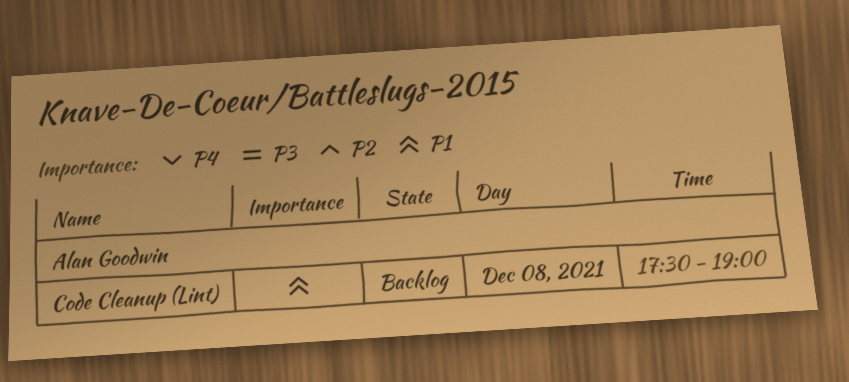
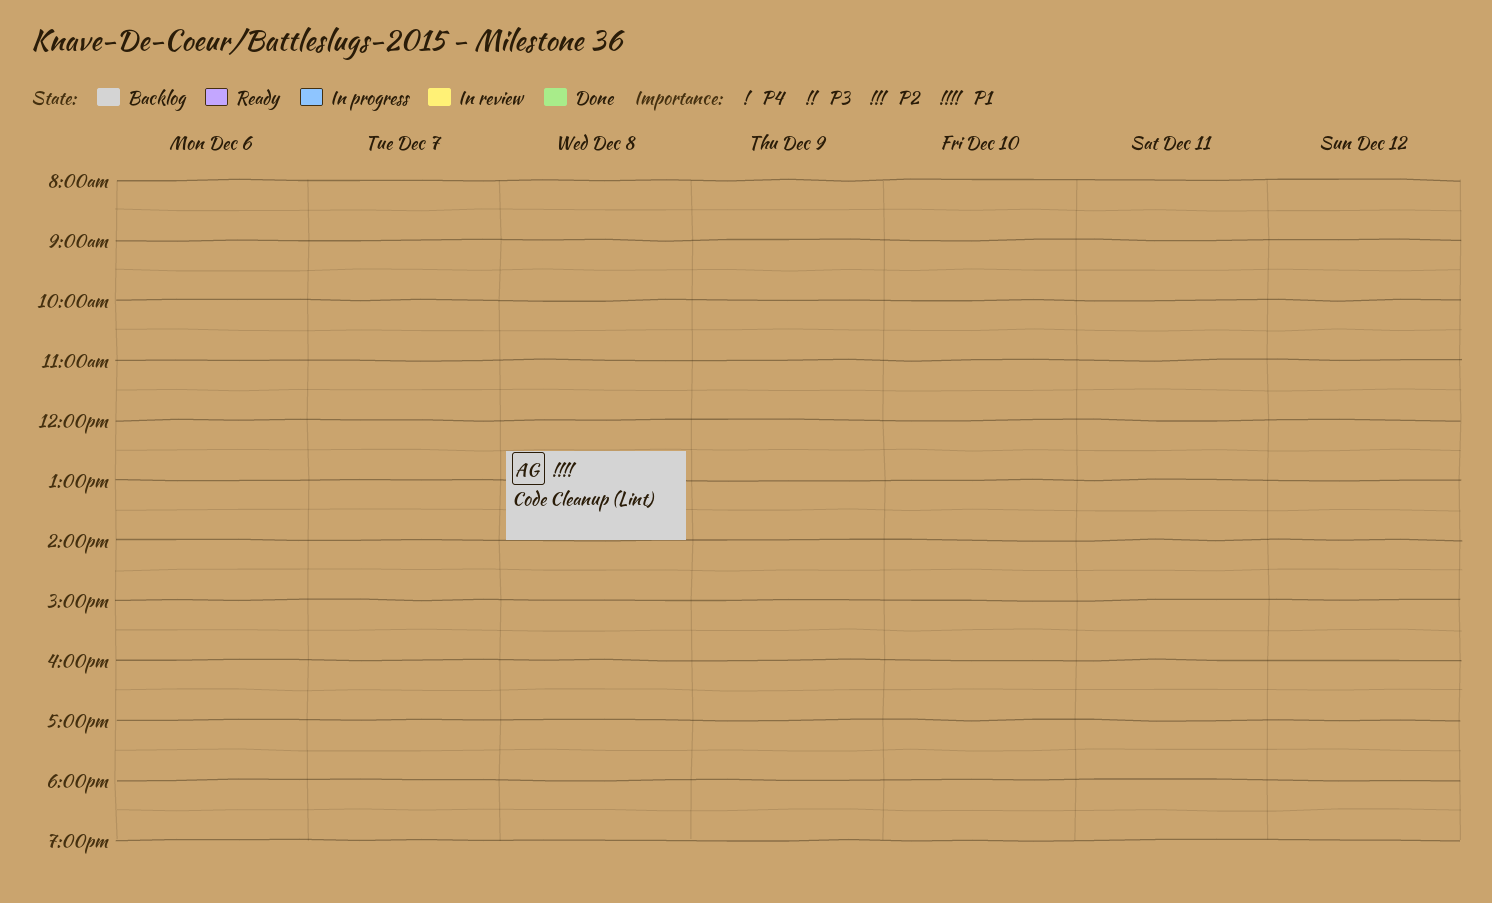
Code Cleanup (Lint), begins: 17:30 -> 12:30
Code Cleanup (Lint), ends: 19:00 -> 14:00

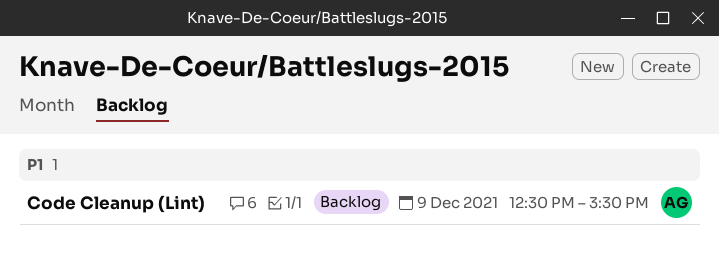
Code Cleanup (Lint), day: Dec 8 -> Dec 9
Code Cleanup (Lint), ends: 14:00 -> 15:30

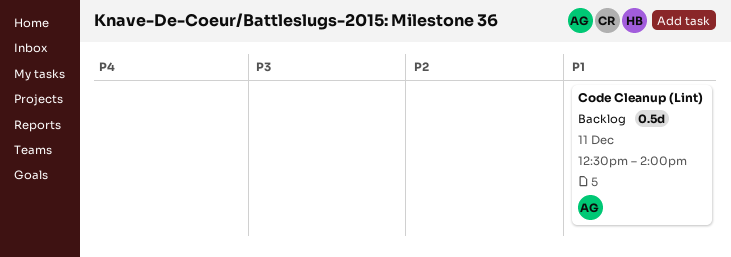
Code Cleanup (Lint), day: Dec 9 -> Dec 11
Code Cleanup (Lint), ends: 15:30 -> 14:00

